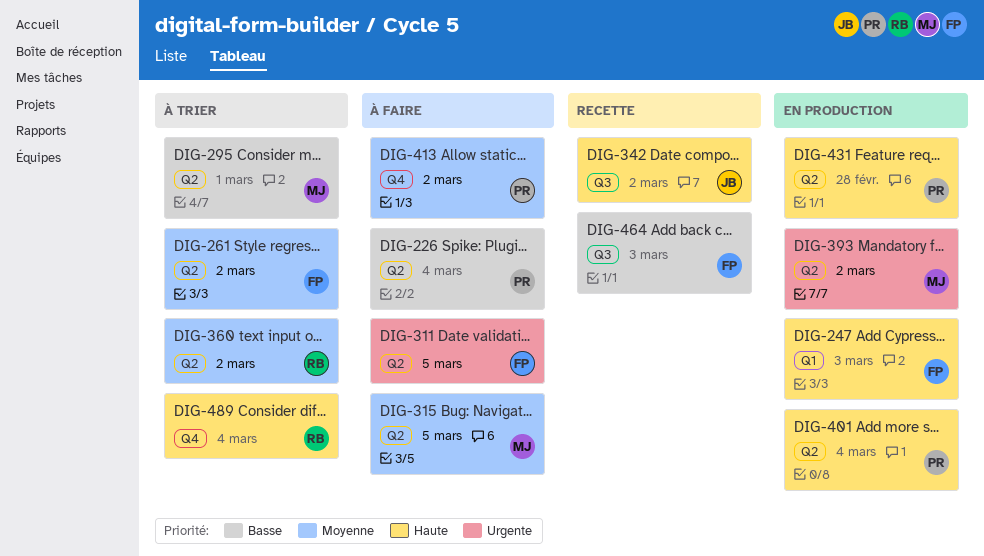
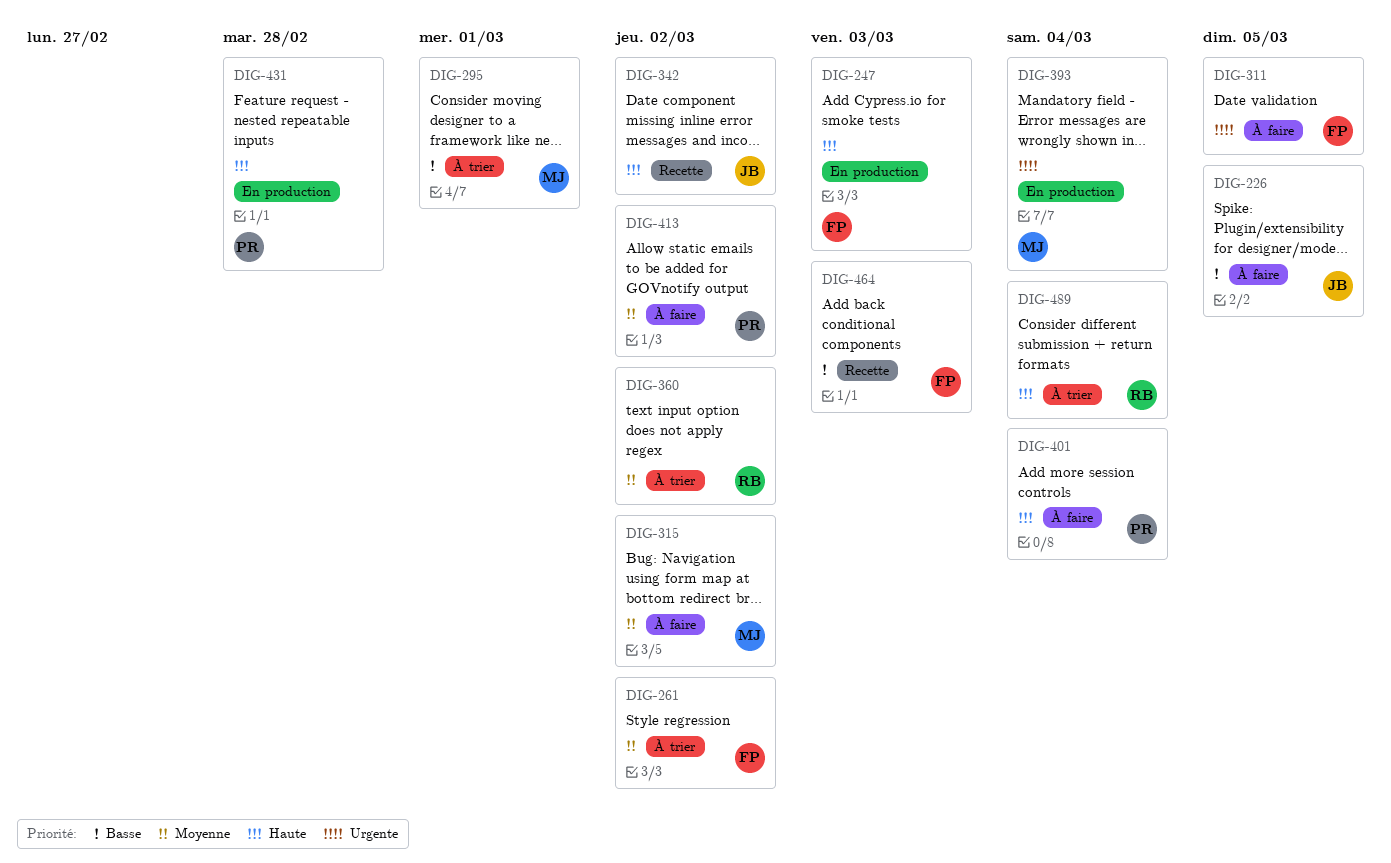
DIG-226, owner: PR -> JB
DIG-226, due: Mar 4 -> Mar 5
DIG-315, due: Mar 5 -> Mar 2
DIG-393, due: Mar 2 -> Mar 4
DIG-401, status: En production -> À faire

